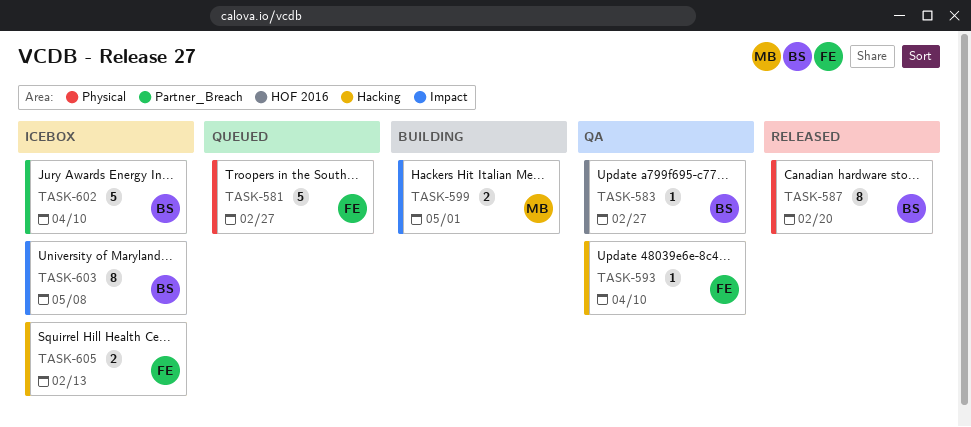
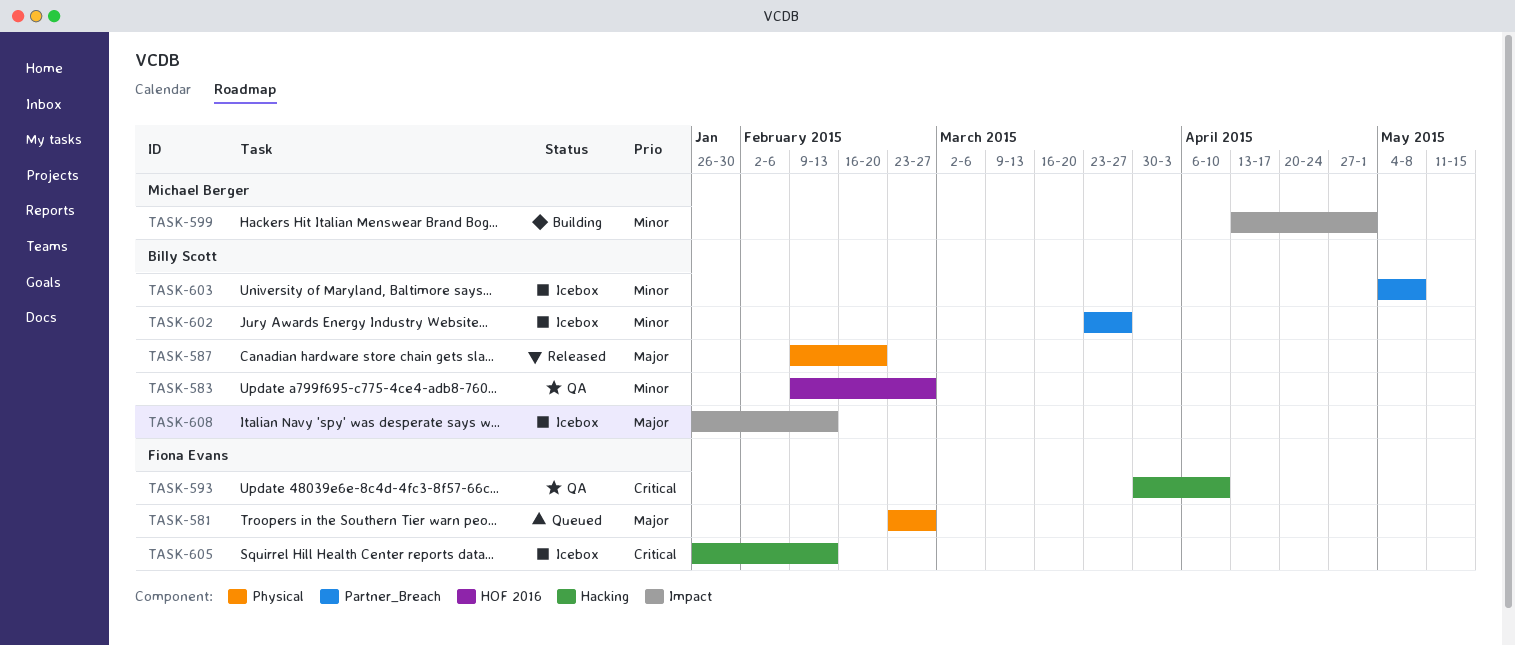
TASK-602, due: Apr 10 -> Mar 27
TASK-603, label: Impact -> Partner_Breach
TASK-608: none -> present

